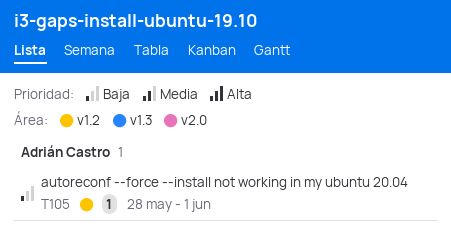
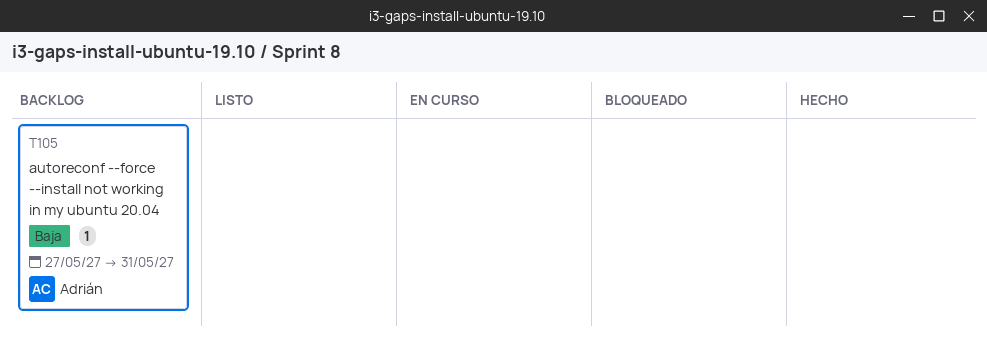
T105, start: May 28 -> May 27
T105, due: Jun 1 -> May 31

